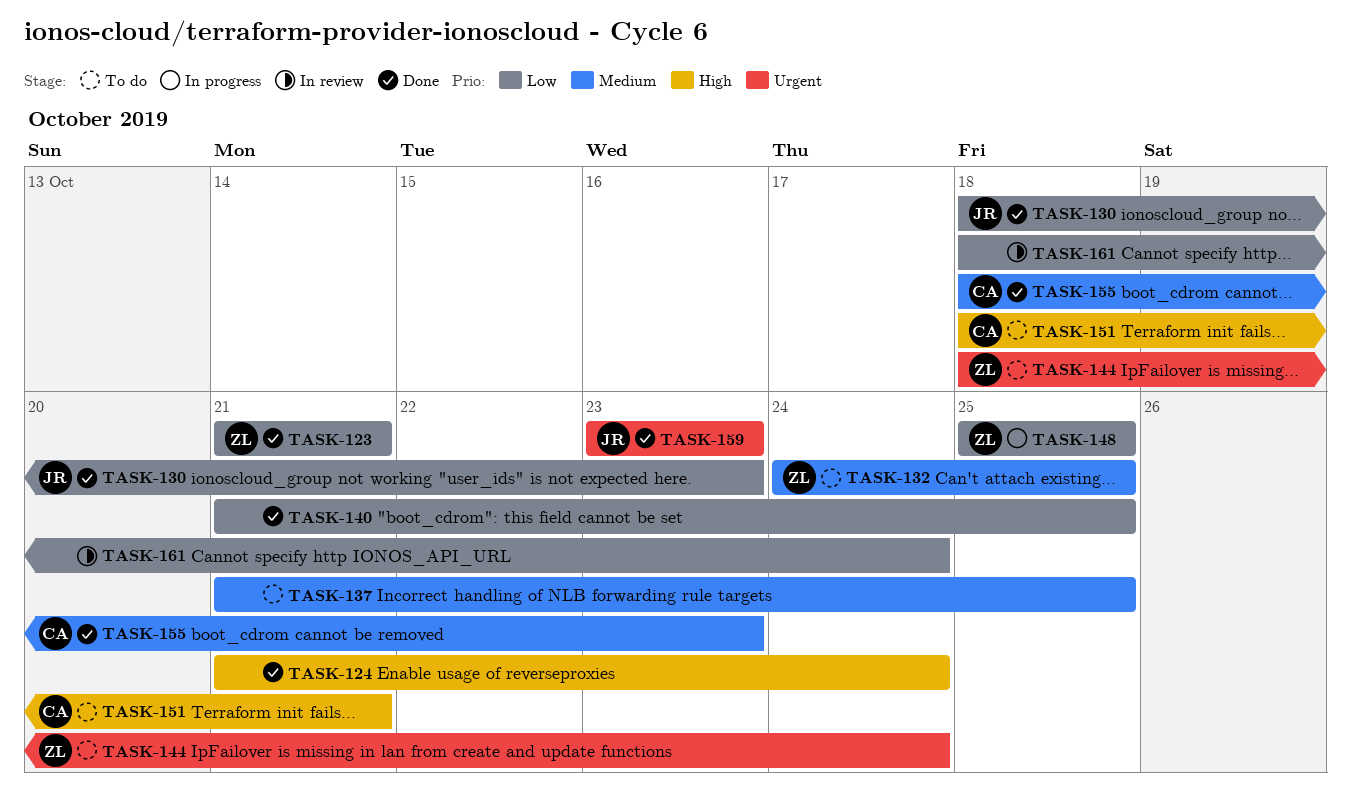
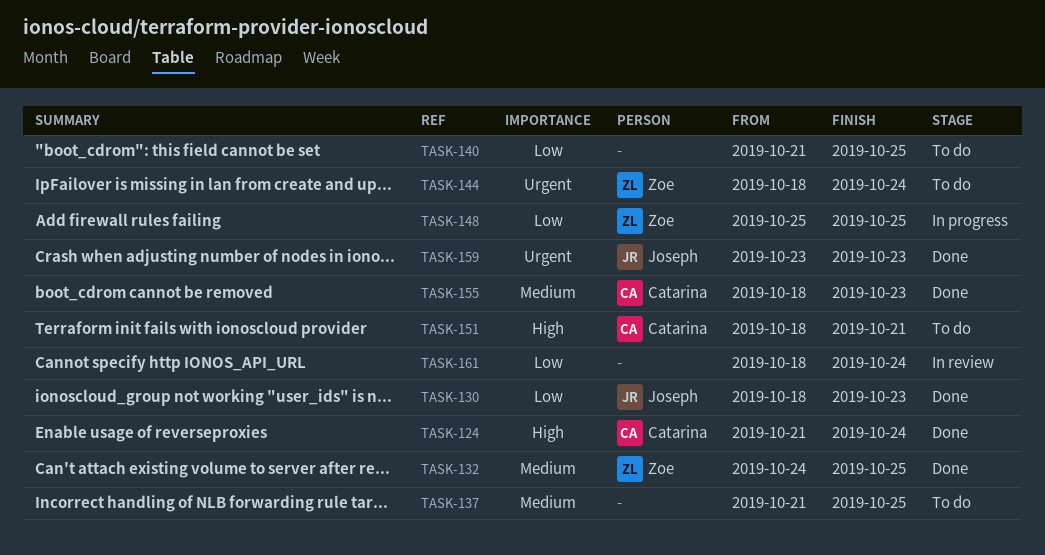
TASK-123: present -> none
TASK-124, owner: none -> Catarina
TASK-132, status: To do -> Done
TASK-140, status: Done -> To do

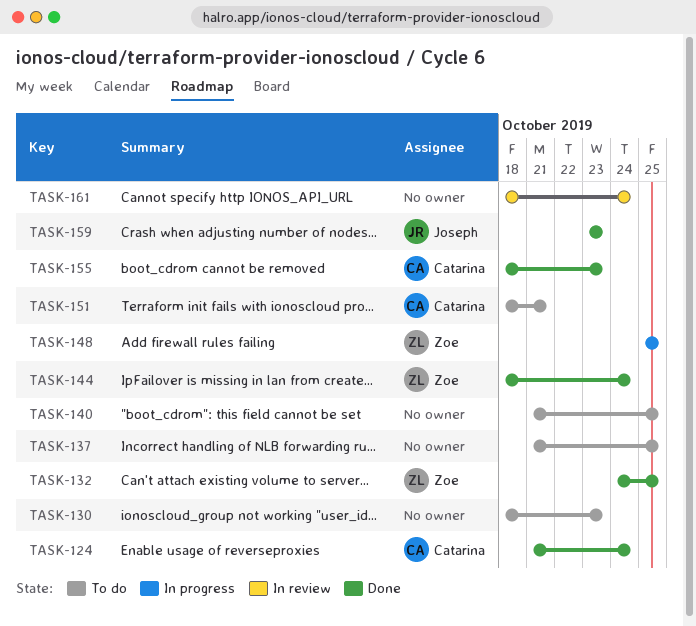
TASK-130, status: Done -> To do
TASK-130, owner: Joseph -> none
TASK-144, status: To do -> Done

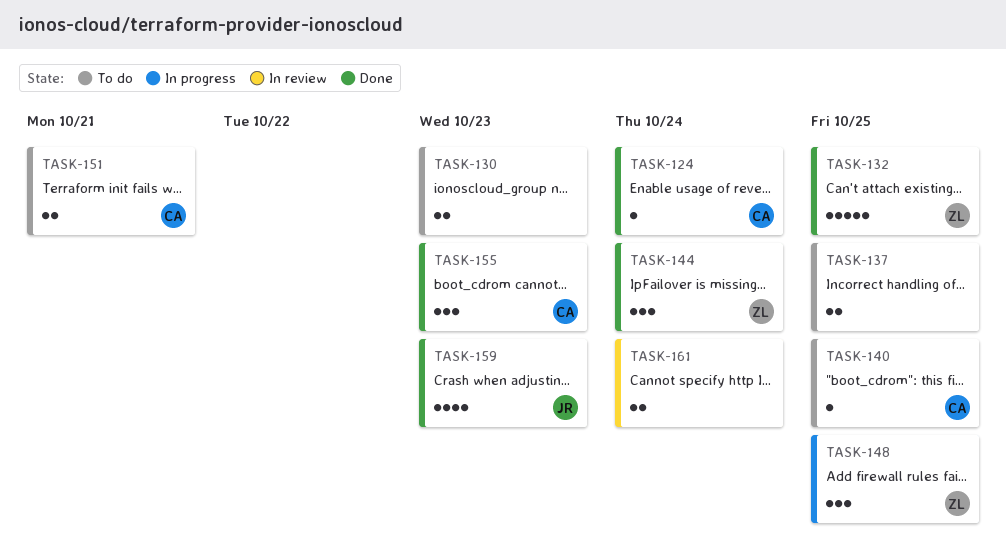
TASK-140, owner: none -> Catarina

